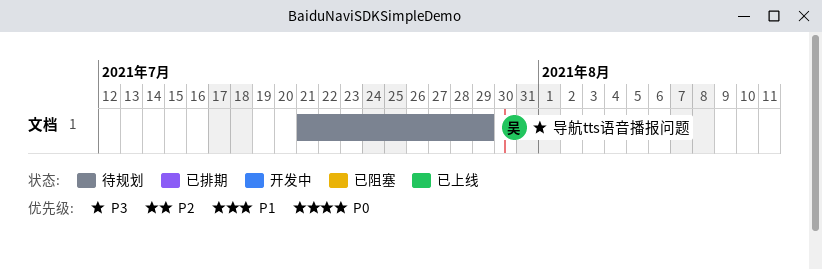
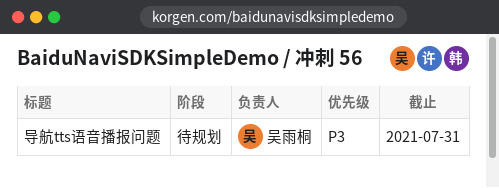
导航tts语音播报问题, due: Jul 29 -> Jul 31

